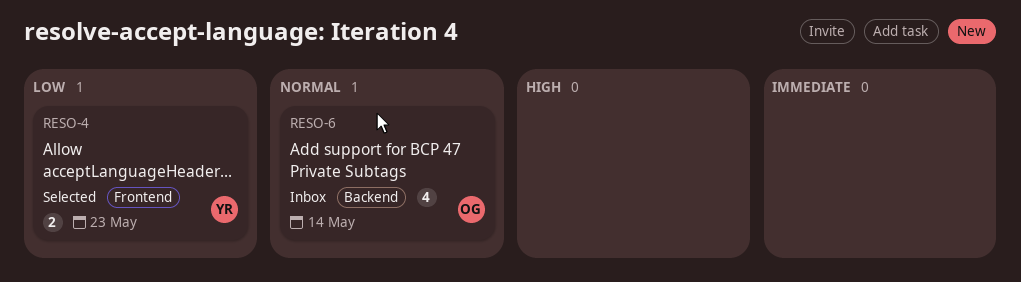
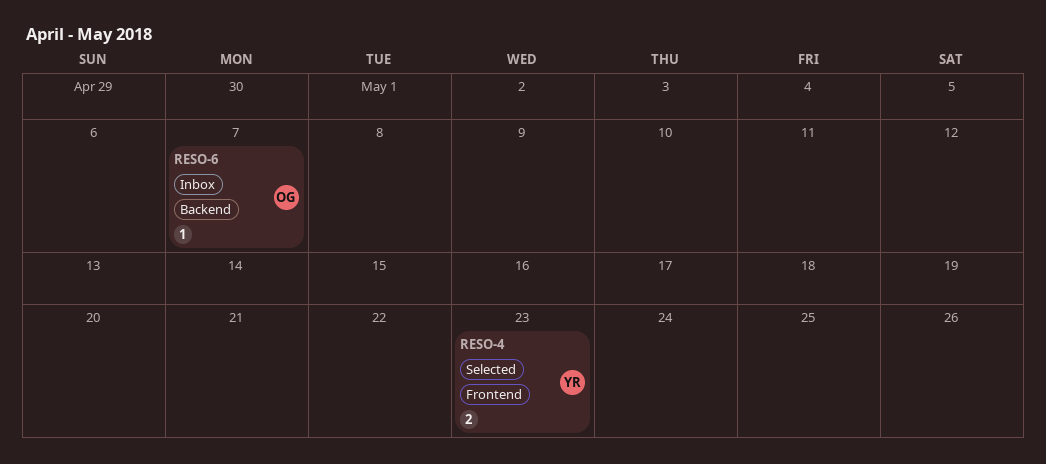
RESO-6, estimate: 4 -> 1
RESO-6, due: May 14 -> May 7

